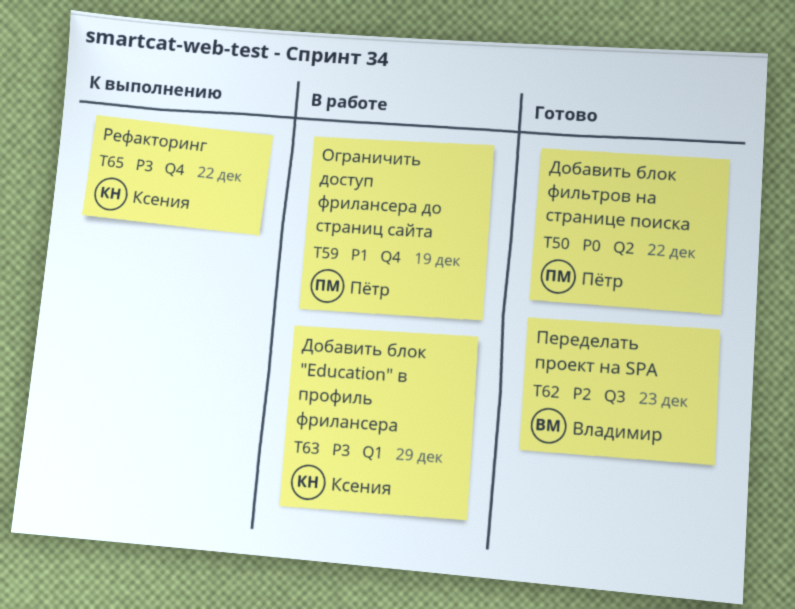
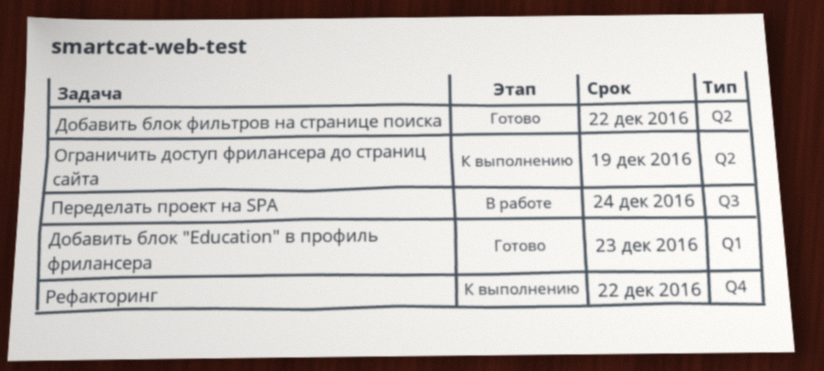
Добавить блок "Education" в профиль фрилансера, status: В работе -> Готово
Добавить блок "Education" в профиль фрилансера, due: Dec 29 -> Dec 23
Ограничить доступ фрилансера до страниц сайта, status: В работе -> К выполнению
Ограничить доступ фрилансера до страниц сайта, label: Q4 -> Q2
Переделать проект на SPA, status: Готово -> В работе
Переделать проект на SPA, due: Dec 23 -> Dec 24

